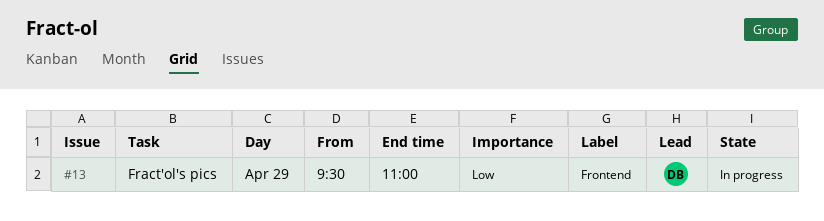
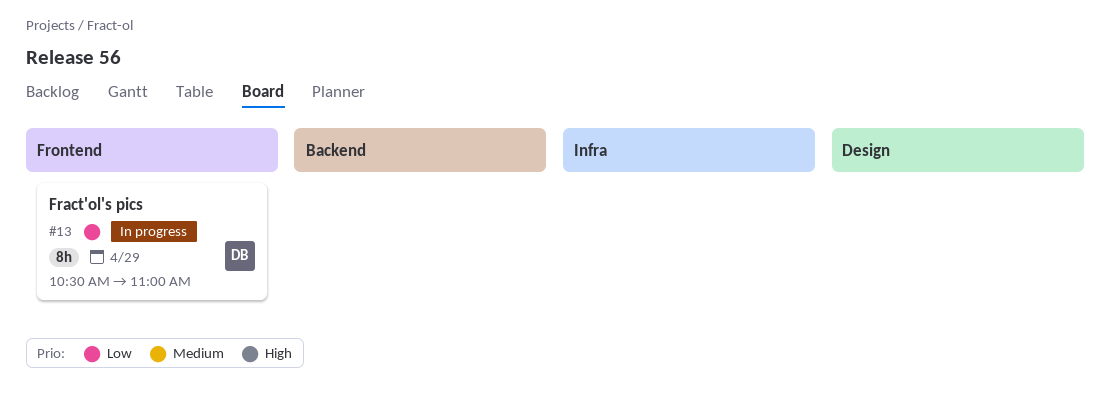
#13, begins: 09:30 -> 10:30

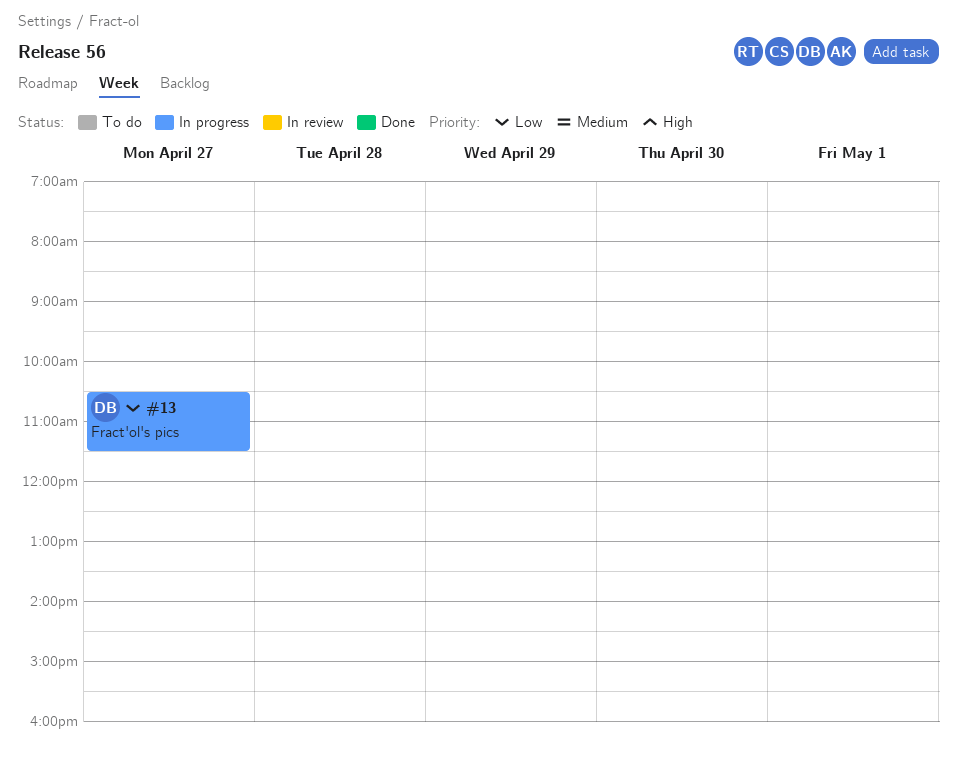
#13, day: Apr 29 -> Apr 27
#13, ends: 11:00 -> 11:30

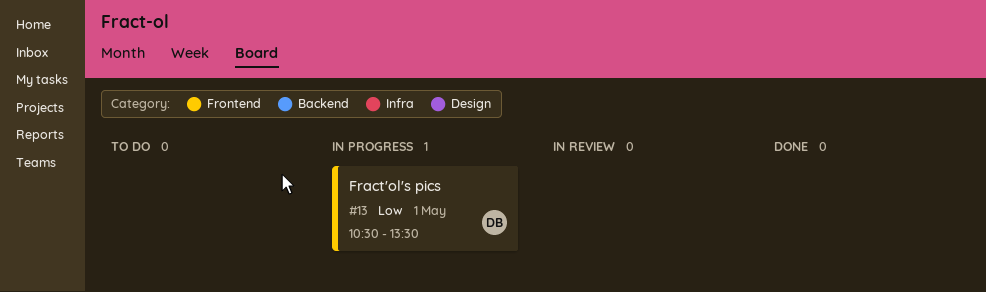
#13, day: Apr 27 -> May 1
#13, ends: 11:30 -> 13:30

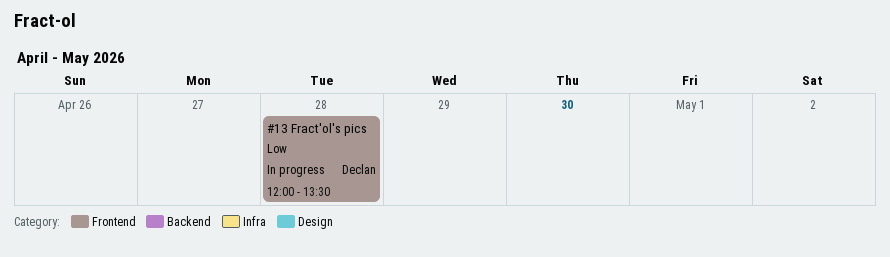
#13, day: May 1 -> Apr 28
#13, begins: 10:30 -> 12:00

